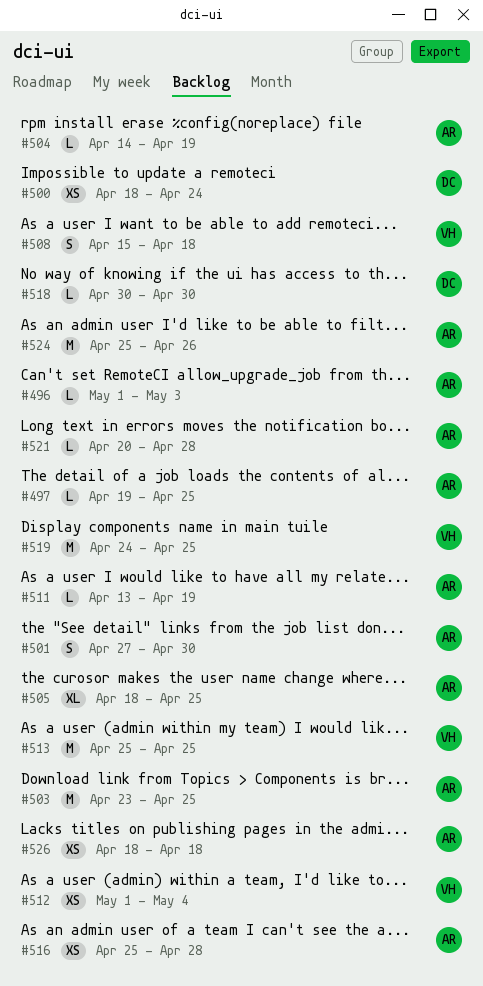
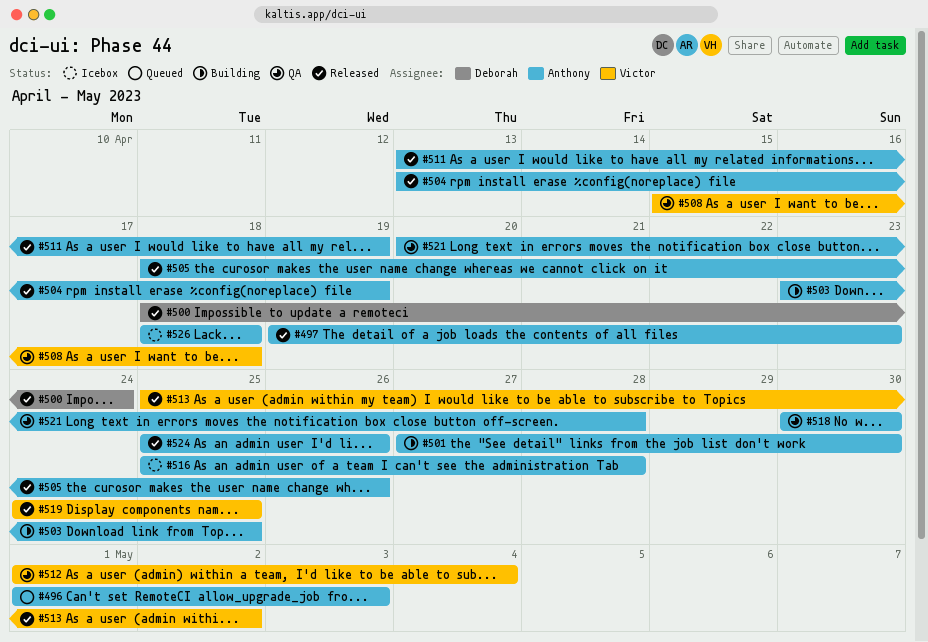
#497, due: Apr 25 -> Apr 23
#504, start: Apr 14 -> Apr 13
#505, due: Apr 25 -> Apr 26
#513, due: Apr 25 -> May 2
#518, owner: Deborah -> Anthony

